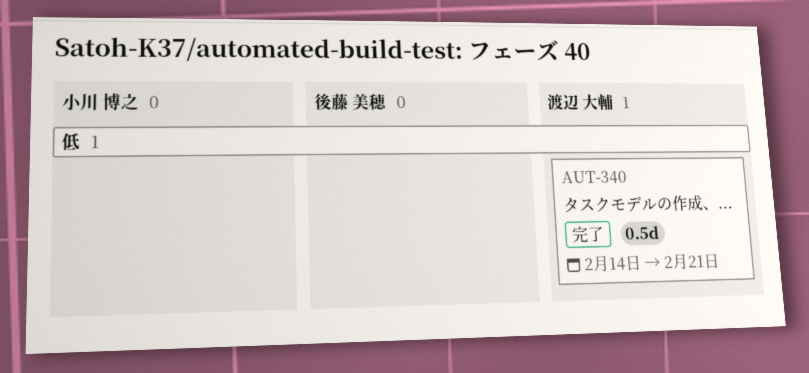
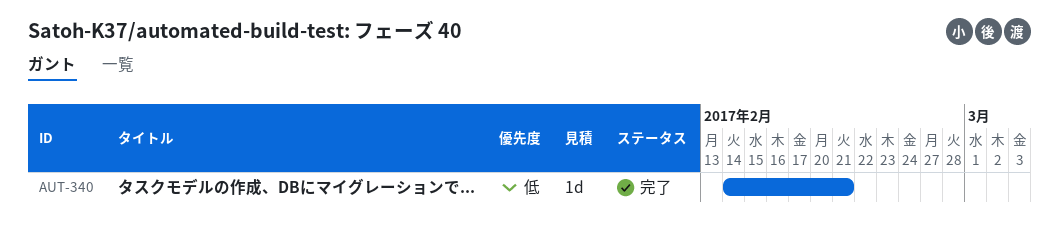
AUT-340, estimate: 0.5d -> 1d

